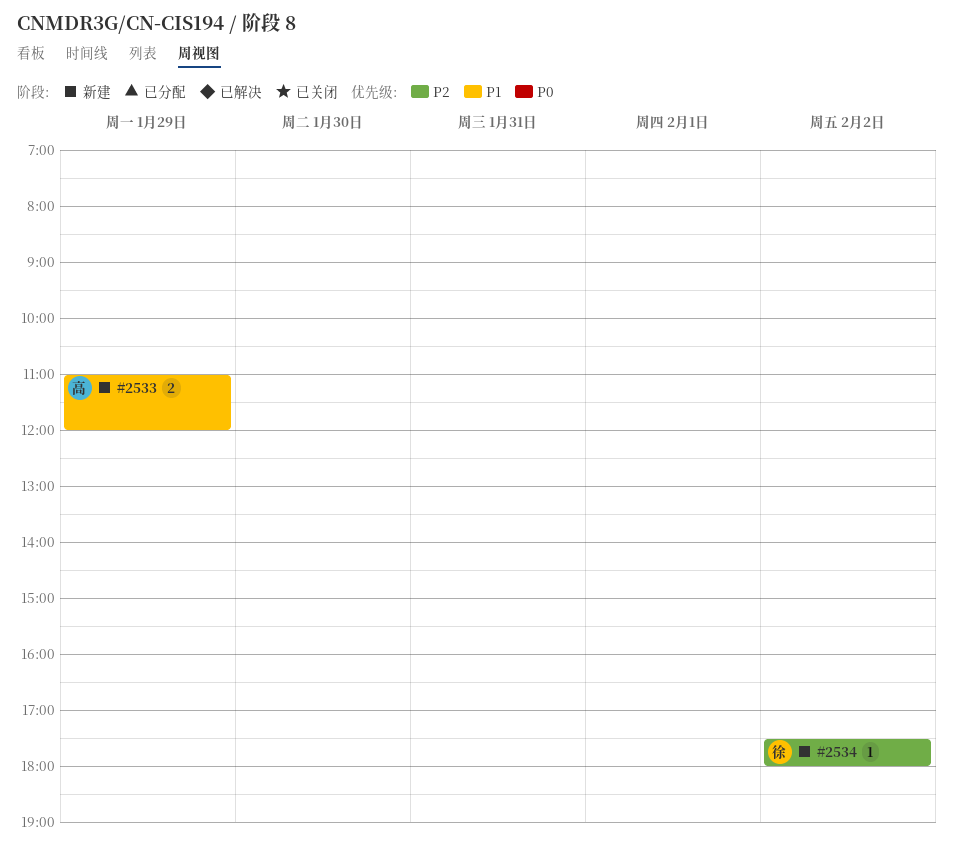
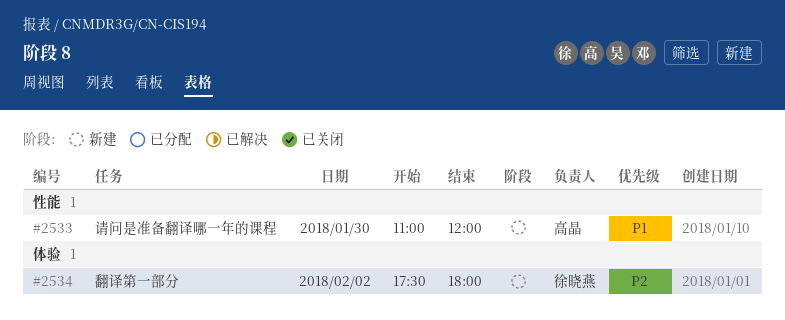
#2533, day: Jan 29 -> Jan 30

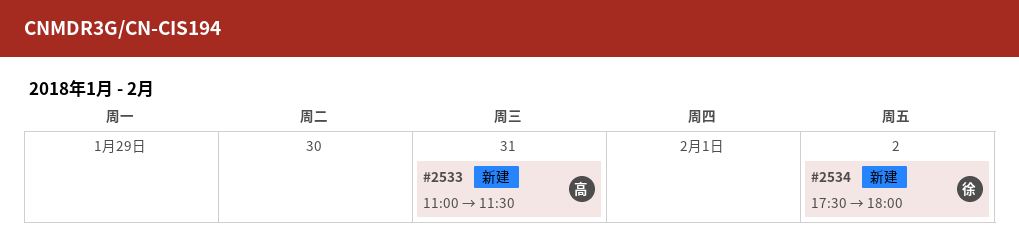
#2533, day: Jan 30 -> Jan 31
#2533, ends: 12:00 -> 11:30

